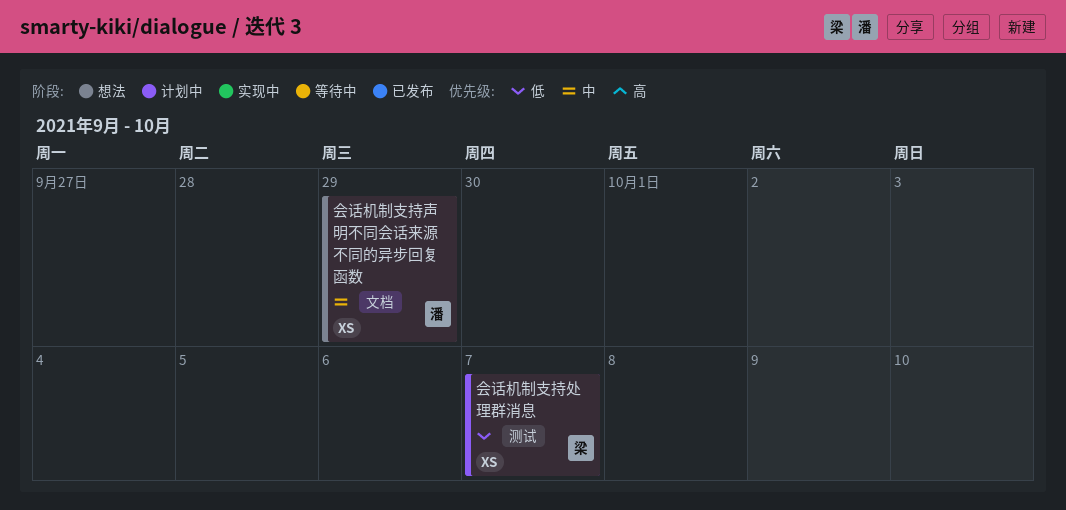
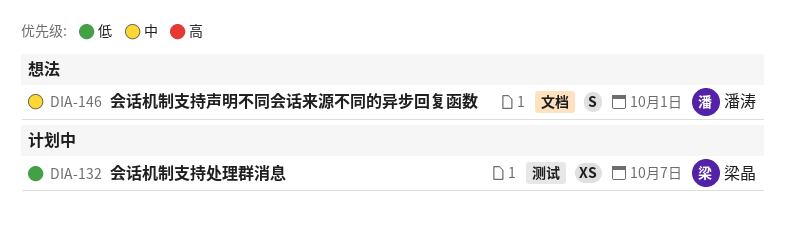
会话机制支持声明不同会话来源不同的异步回复函数, estimate: XS -> S
会话机制支持声明不同会话来源不同的异步回复函数, due: Sep 29 -> Oct 1

